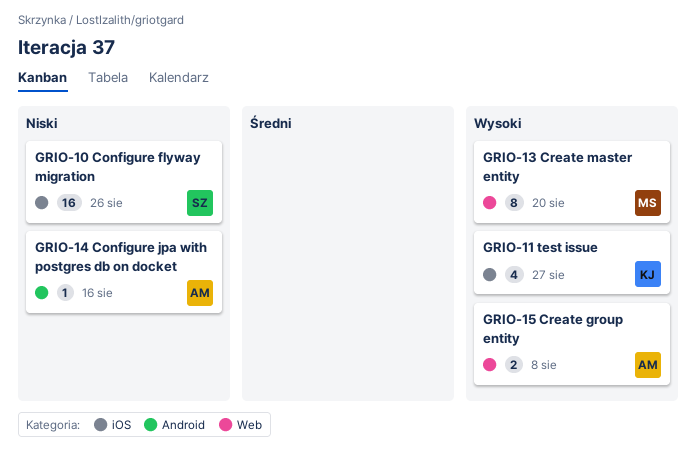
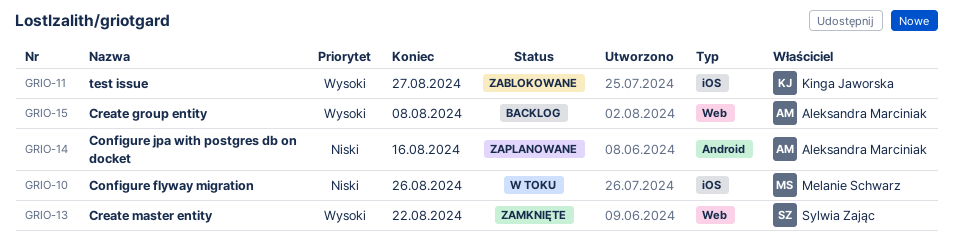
GRIO-10, owner: Sylwia Zając -> Melanie Schwarz
GRIO-13, owner: Melanie Schwarz -> Sylwia Zając
GRIO-13, due: Aug 20 -> Aug 22

